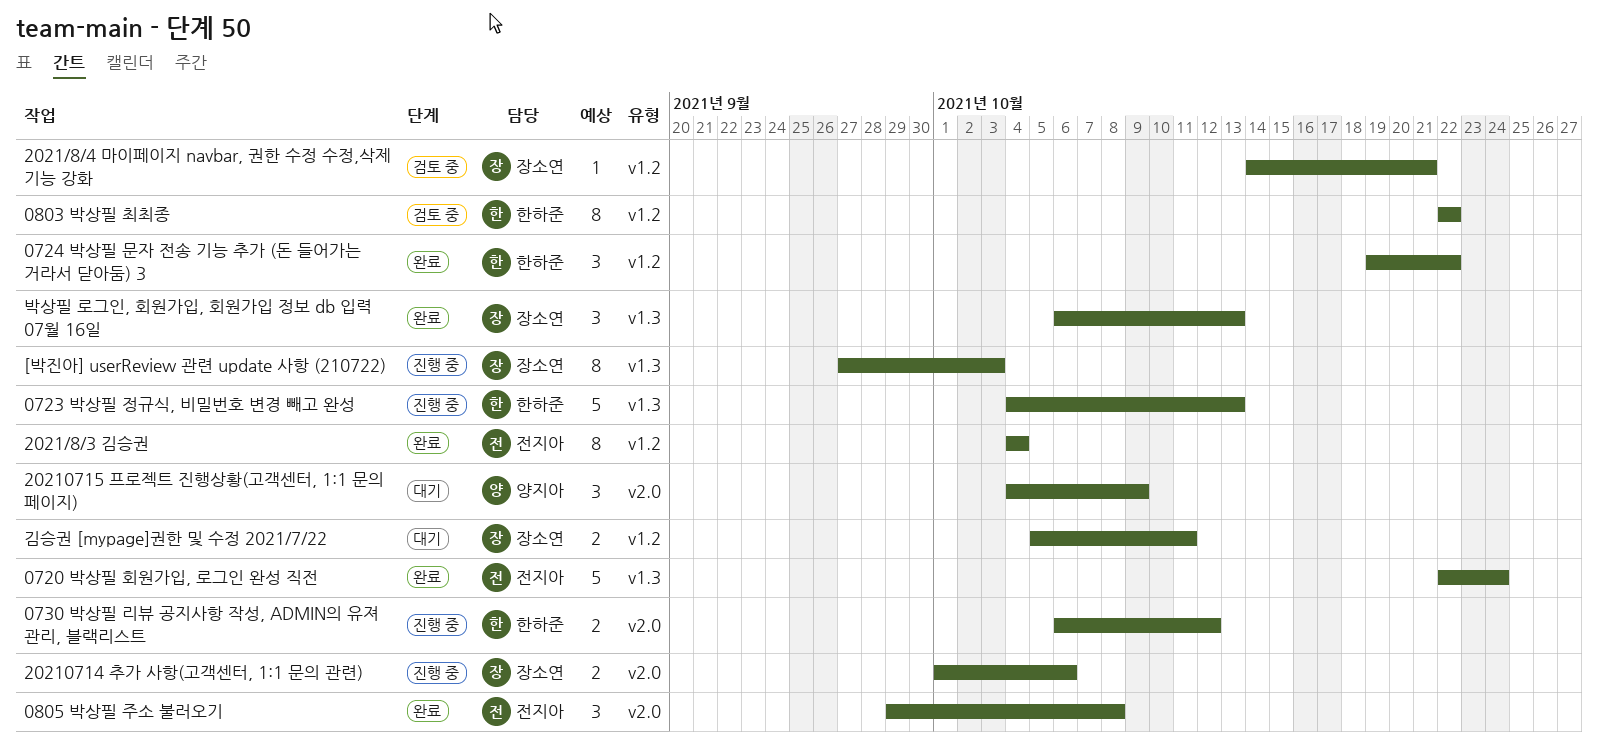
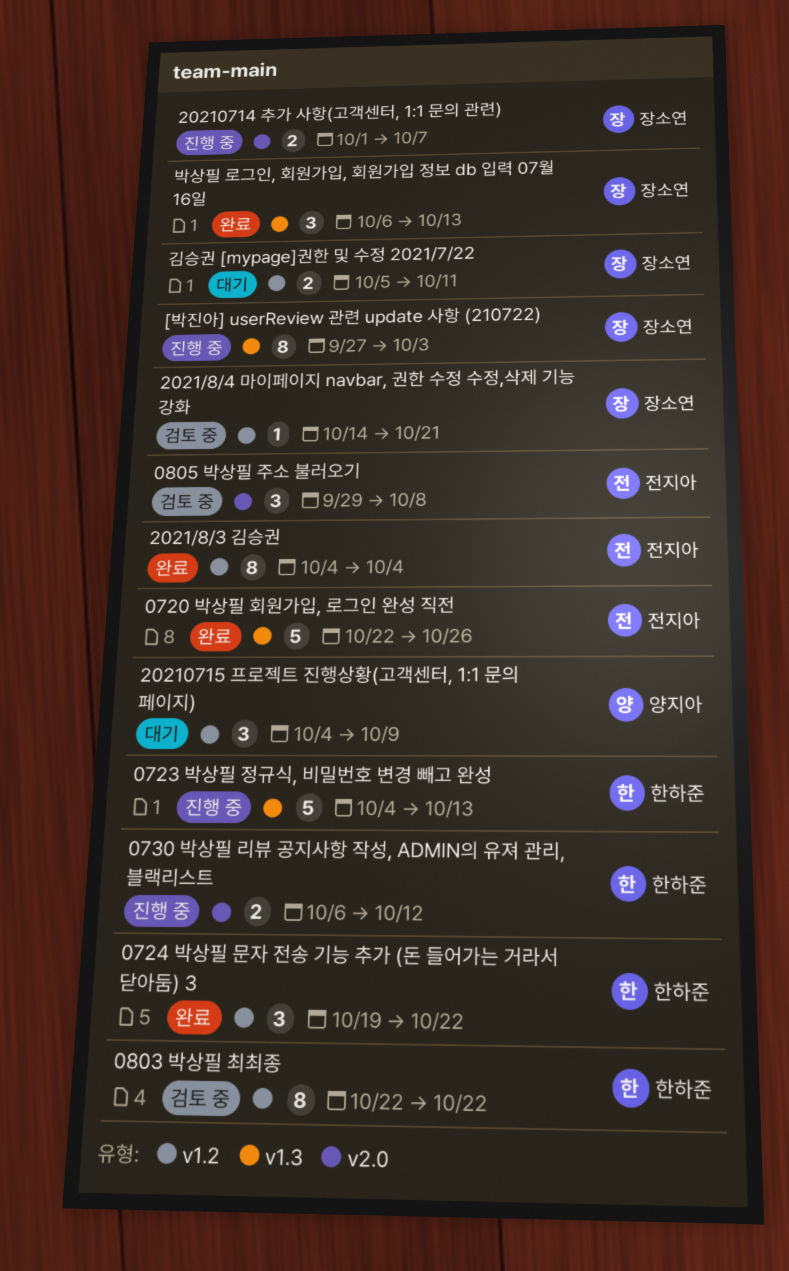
0720 박상필 회원가입, 로그인 완성 직전, due: Oct 24 -> Oct 26
0805 박상필 주소 불러오기, status: 완료 -> 검토 중
20210714 추가 사항(고객센터, 1:1 문의 관련), due: Oct 6 -> Oct 7
20210715 프로젝트 진행상황(고객센터, 1:1 문의 페이지), label: v2.0 -> v1.2

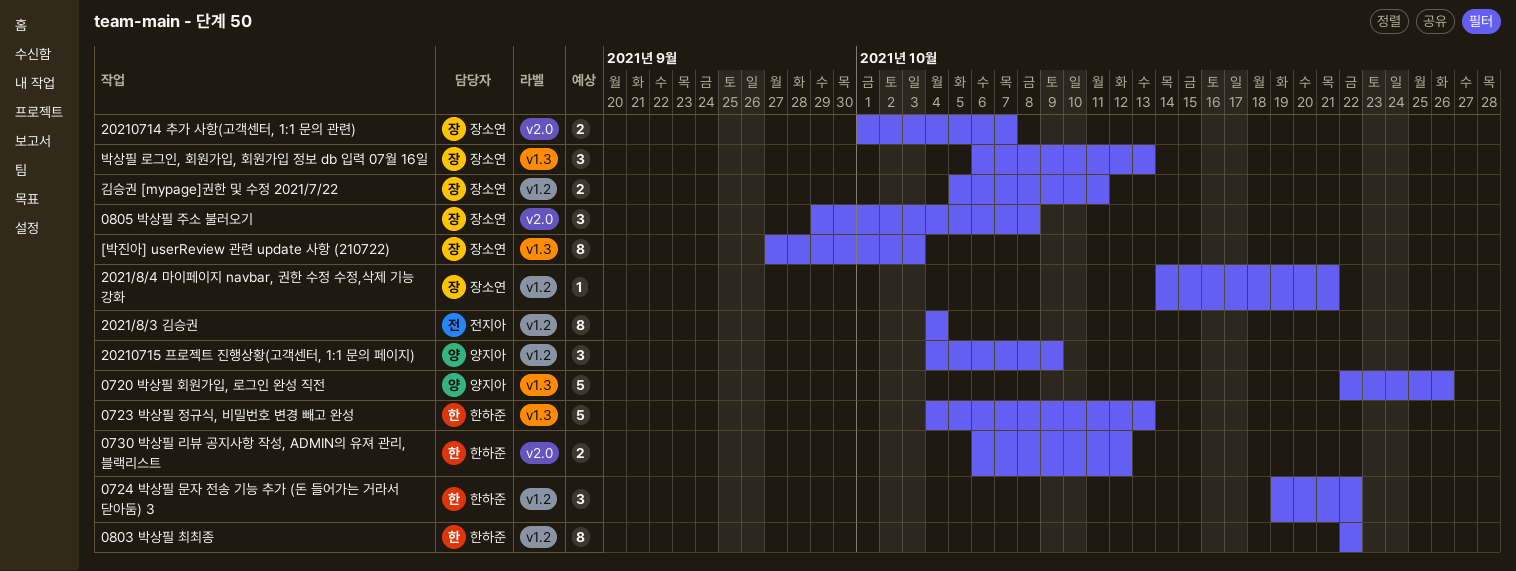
0720 박상필 회원가입, 로그인 완성 직전, owner: 전지아 -> 양지아
0805 박상필 주소 불러오기, owner: 전지아 -> 장소연

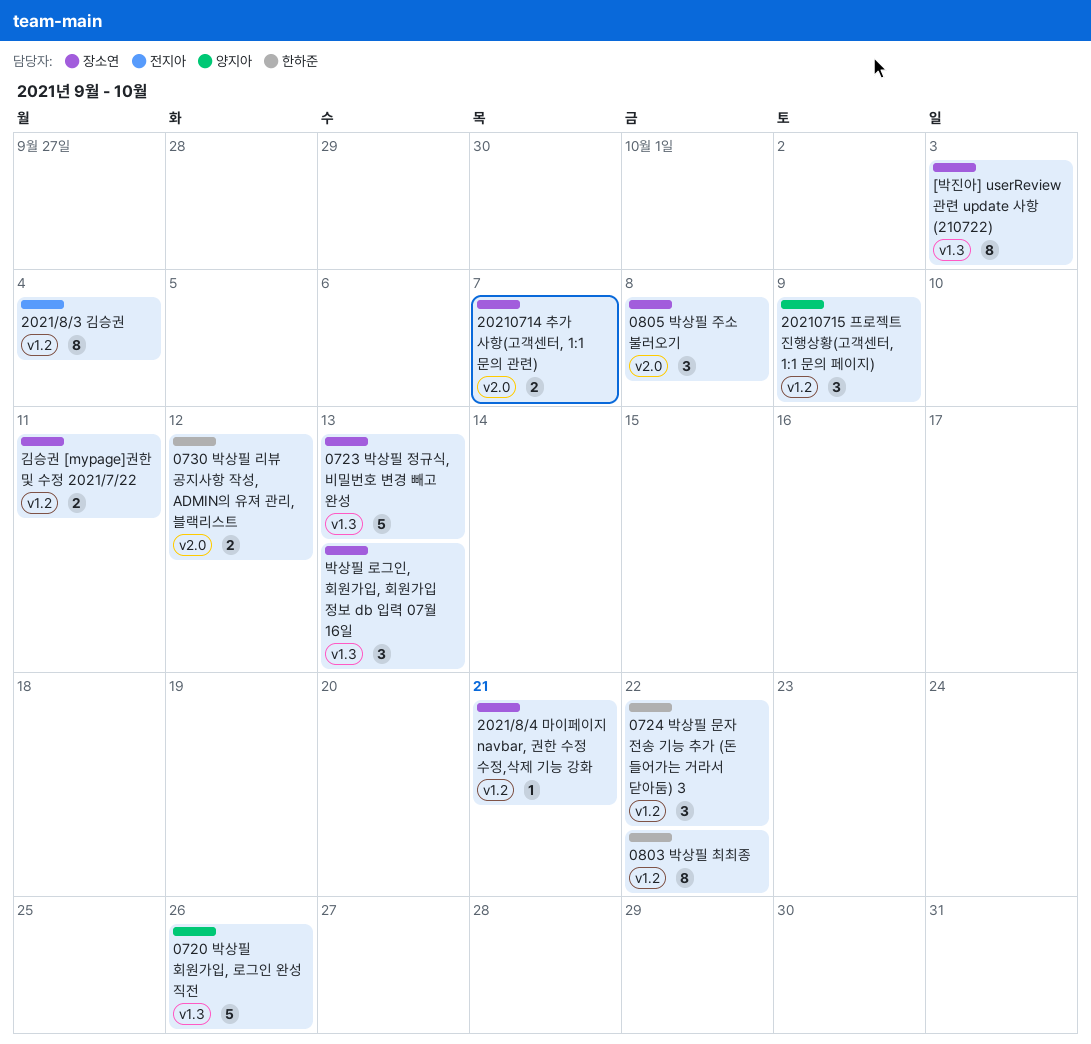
0723 박상필 정규식, 비밀번호 변경 빼고 완성, owner: 한하준 -> 장소연

